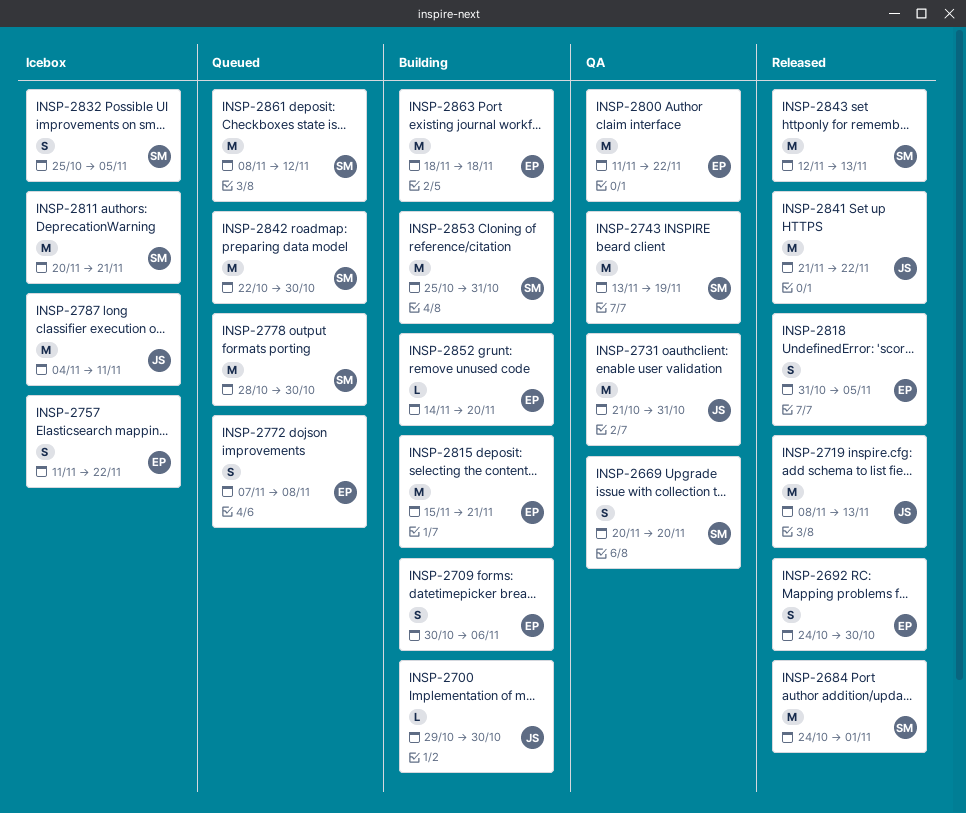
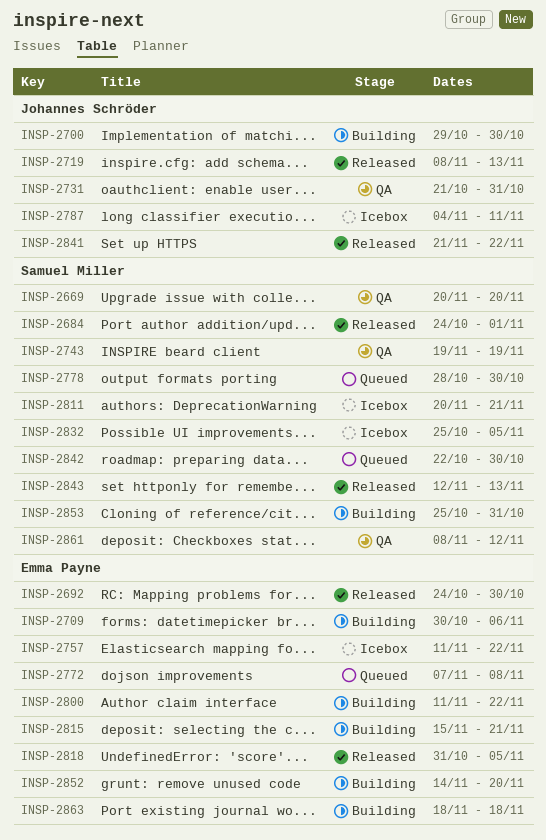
INSP-2743, start: Nov 13 -> Nov 19
INSP-2800, status: QA -> Building
INSP-2861, status: Queued -> QA

